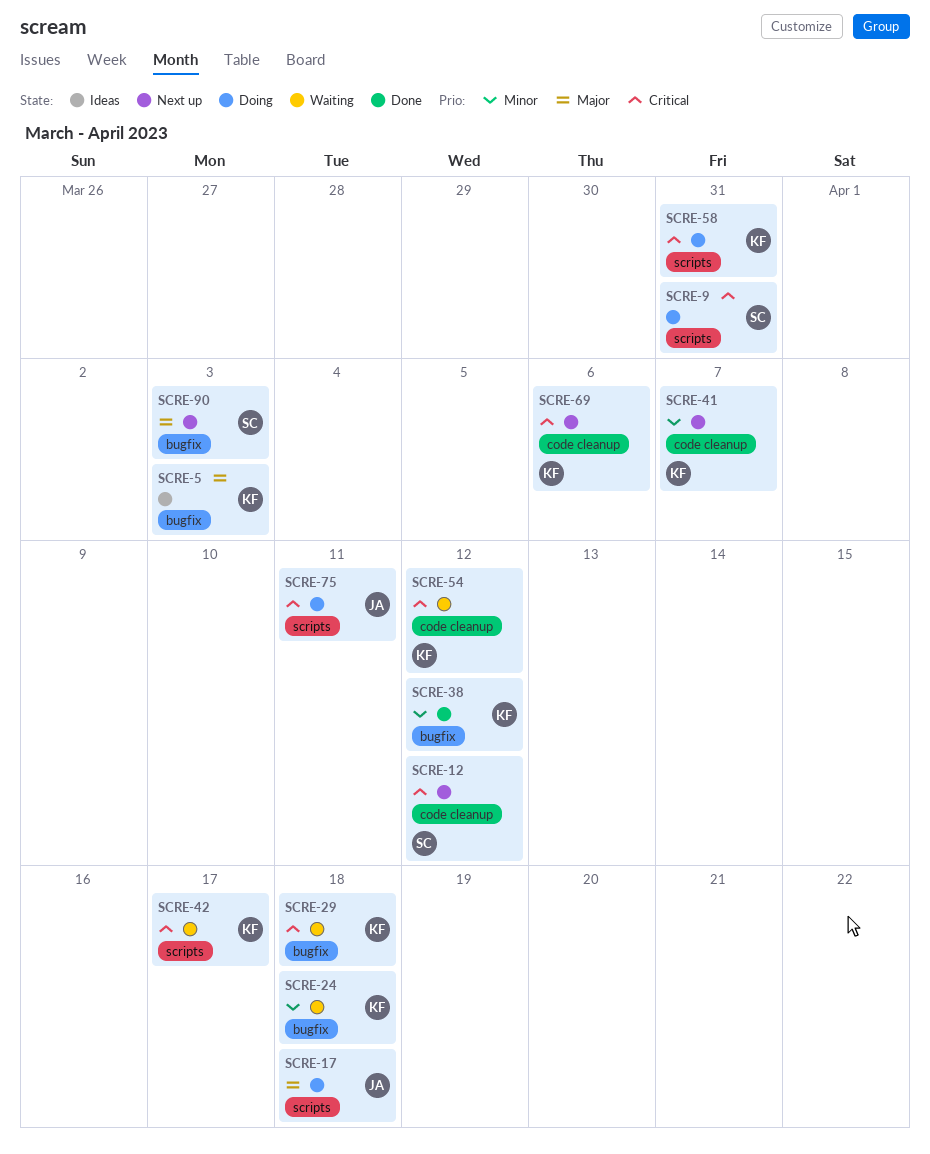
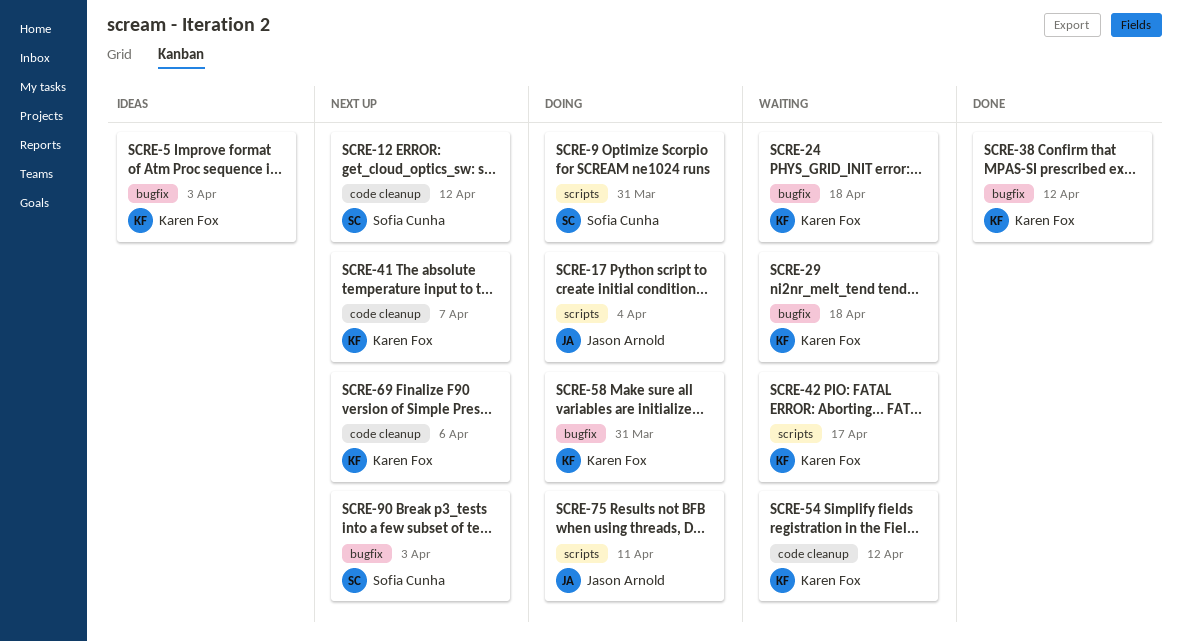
SCRE-17, due: Apr 18 -> Apr 4
SCRE-58, label: scripts -> bugfix

